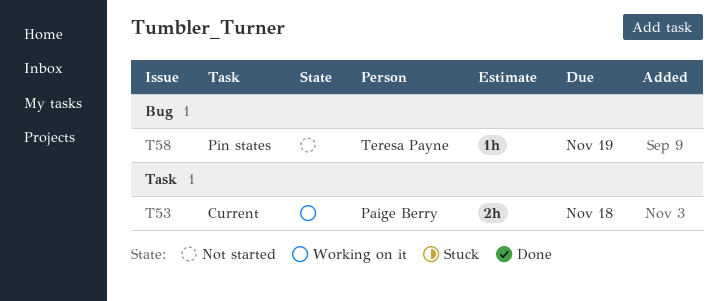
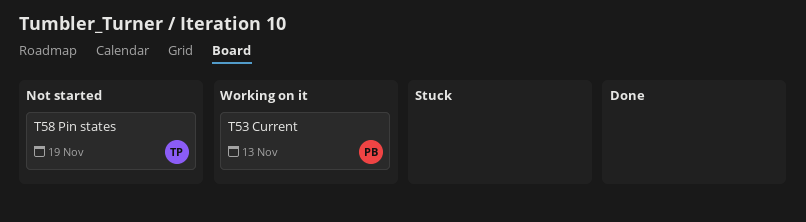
T53, due: Nov 18 -> Nov 13

